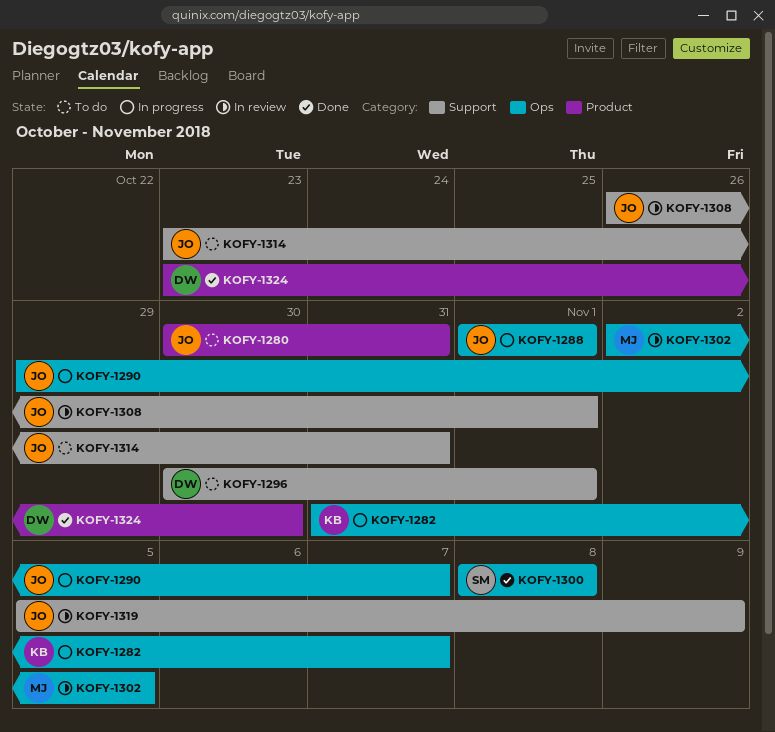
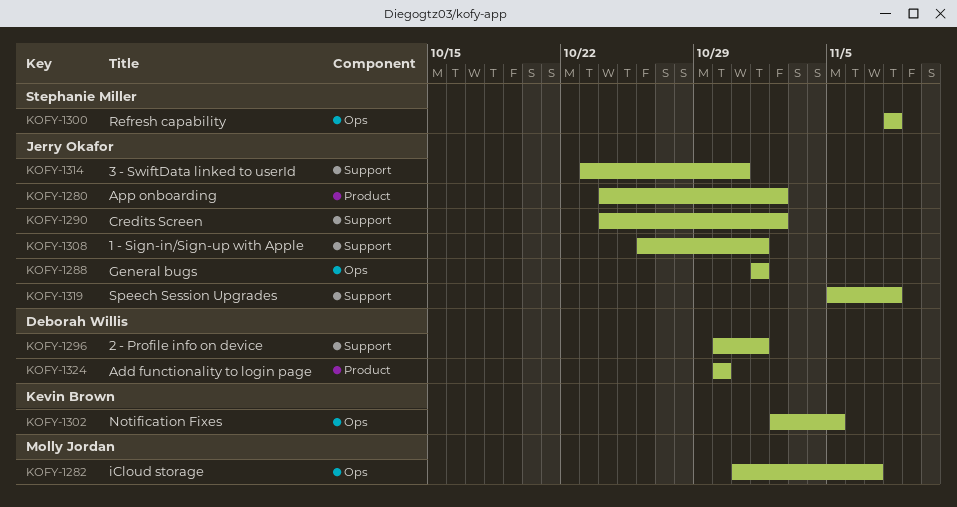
KOFY-1280, start: Oct 30 -> Oct 24
KOFY-1280, due: Oct 31 -> Nov 2
KOFY-1282, owner: Kevin Brown -> Molly Jordan
KOFY-1290, label: Ops -> Support
KOFY-1290, start: Oct 29 -> Oct 24
KOFY-1290, due: Nov 7 -> Nov 2
KOFY-1302, owner: Molly Jordan -> Kevin Brown
KOFY-1319, due: Nov 9 -> Nov 8
KOFY-1324, start: Oct 23 -> Oct 30

